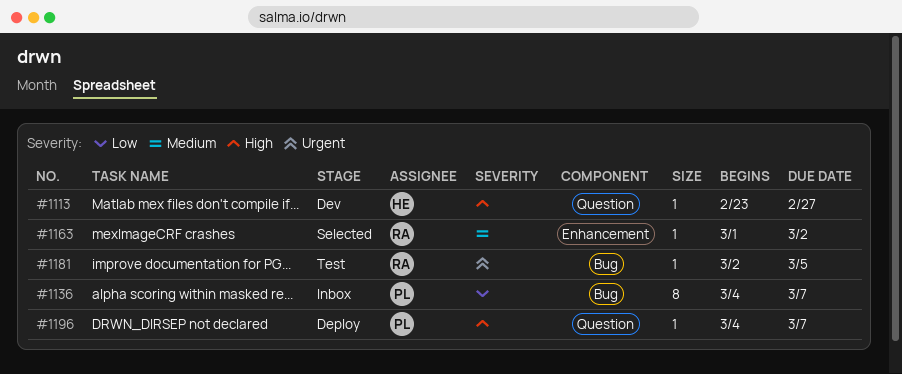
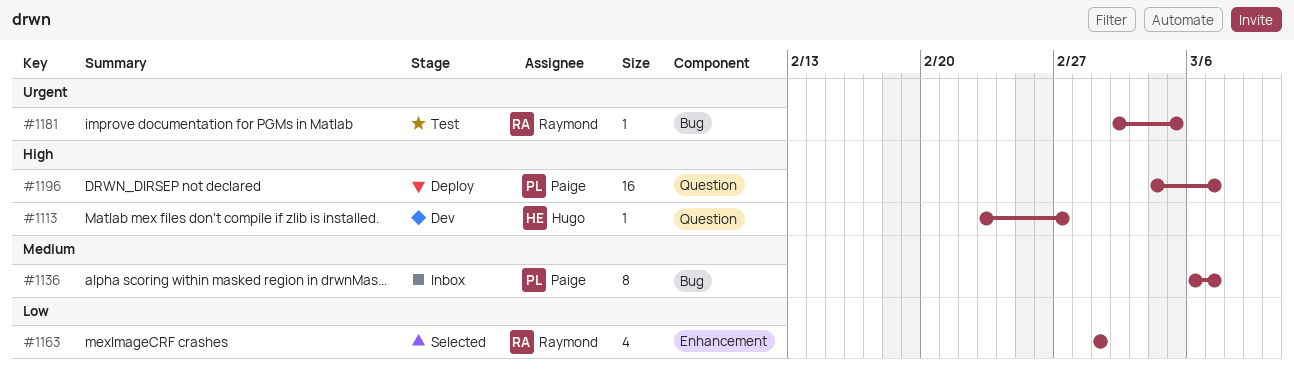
#1136, priority: Low -> Medium
#1136, start: Mar 4 -> Mar 6
#1163, priority: Medium -> Low
#1163, estimate: 1 -> 4
#1163, due: Mar 2 -> Mar 1
#1196, estimate: 1 -> 16

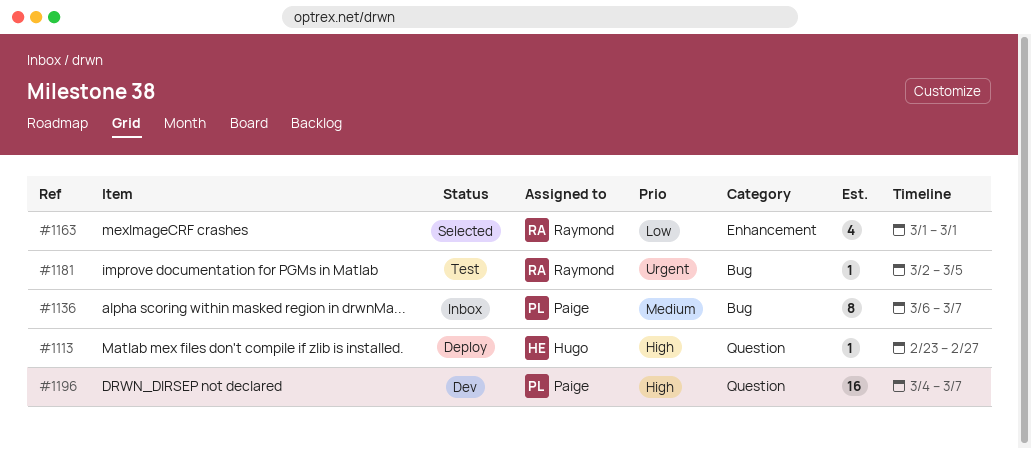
#1113, status: Dev -> Deploy
#1196, status: Deploy -> Dev

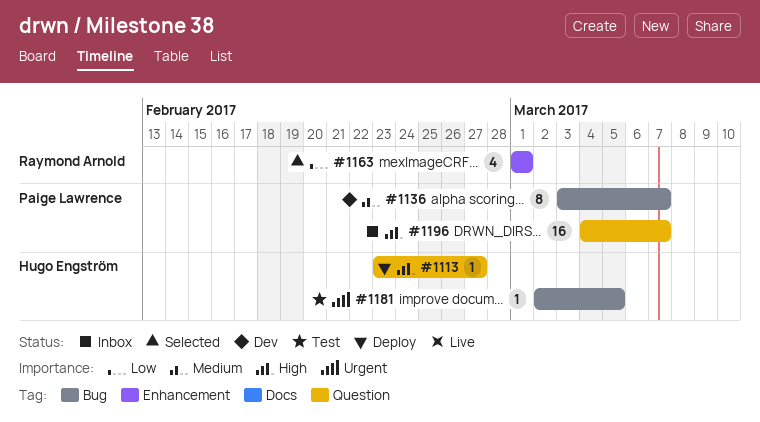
#1136, status: Inbox -> Dev
#1136, start: Mar 6 -> Mar 3
#1181, owner: Raymond Arnold -> Hugo Engström
#1196, status: Dev -> Inbox

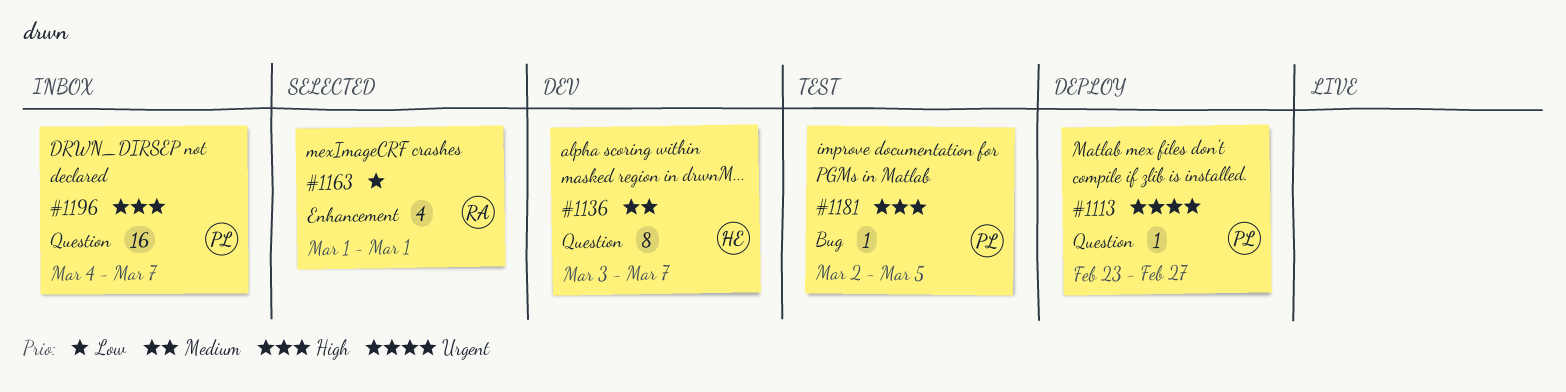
#1113, owner: Hugo Engström -> Paige Lawrence
#1113, priority: High -> Urgent
#1136, owner: Paige Lawrence -> Hugo Engström
#1136, label: Bug -> Question
#1181, owner: Hugo Engström -> Paige Lawrence
#1181, priority: Urgent -> High

